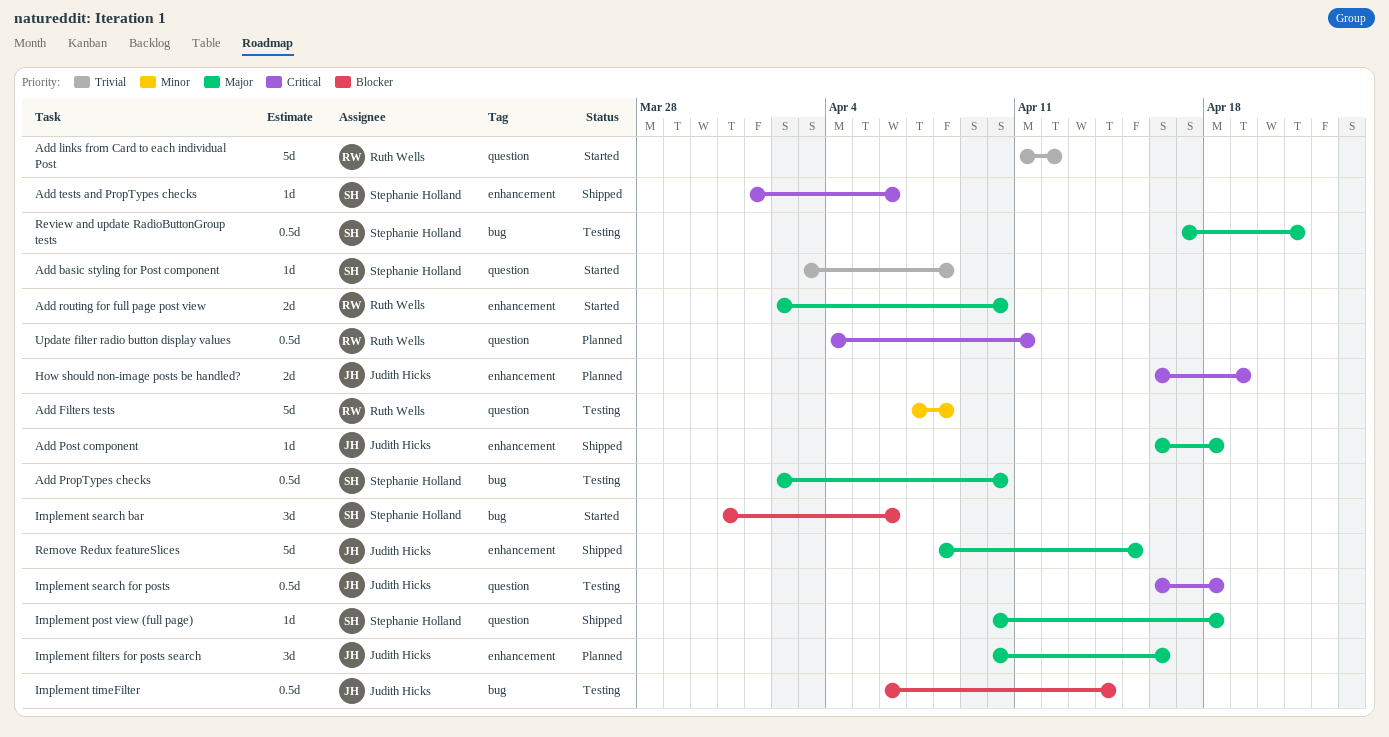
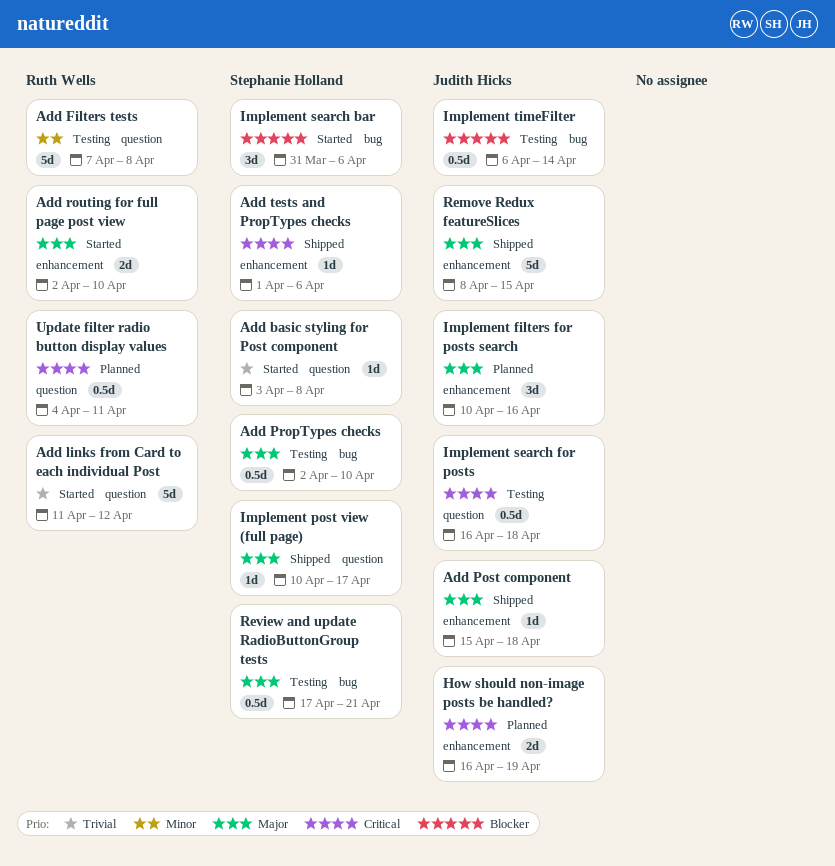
Add Post component, start: Apr 16 -> Apr 15
Implement post view (full page), due: Apr 18 -> Apr 17

